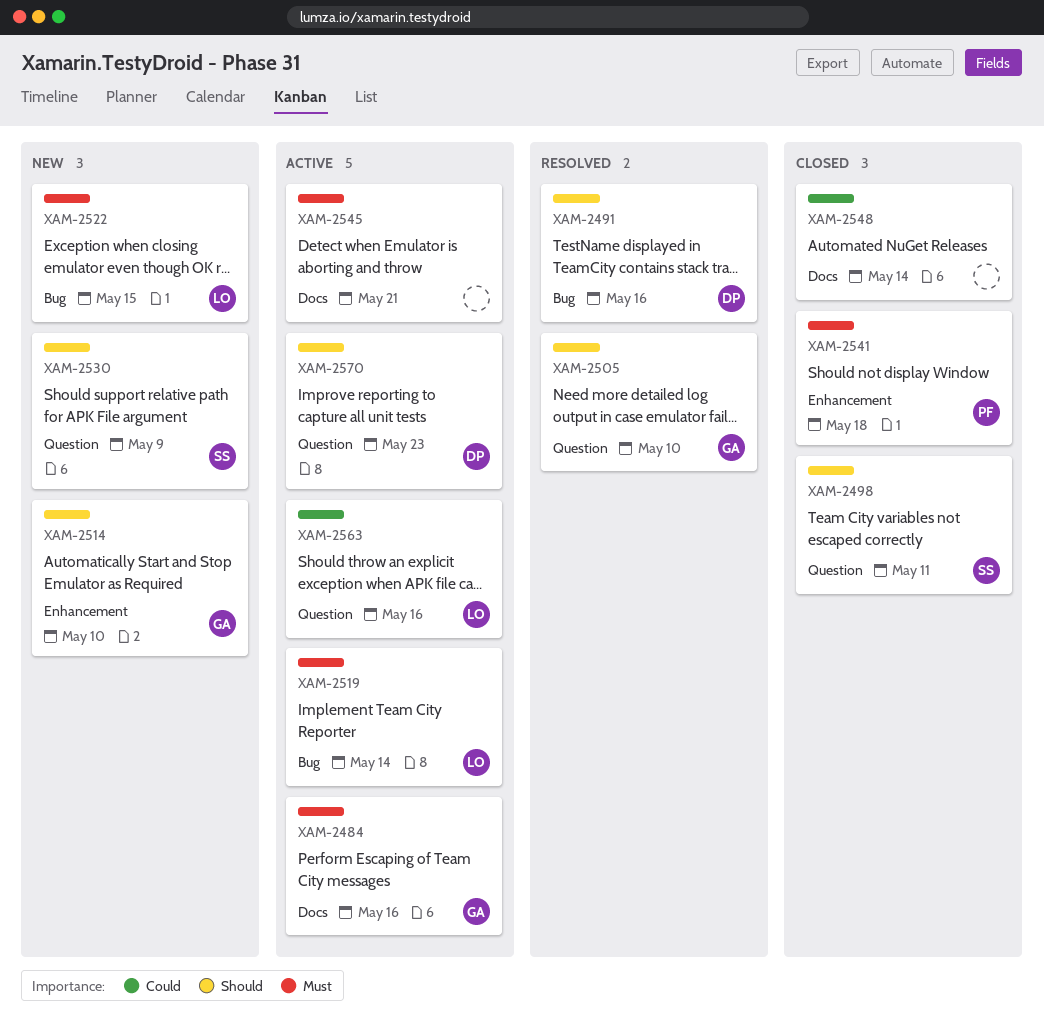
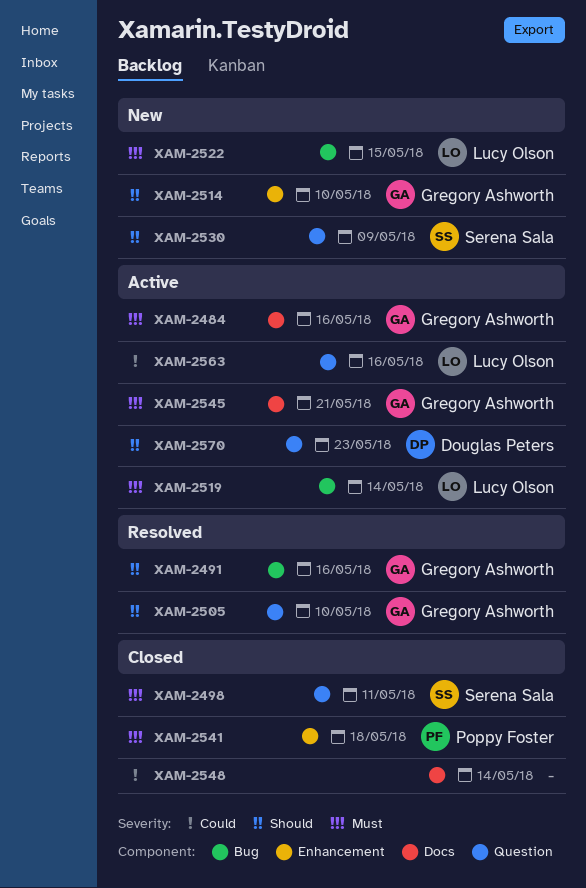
XAM-2491, owner: Douglas Peters -> Gregory Ashworth
XAM-2498, priority: Should -> Must
XAM-2545, owner: none -> Gregory Ashworth

